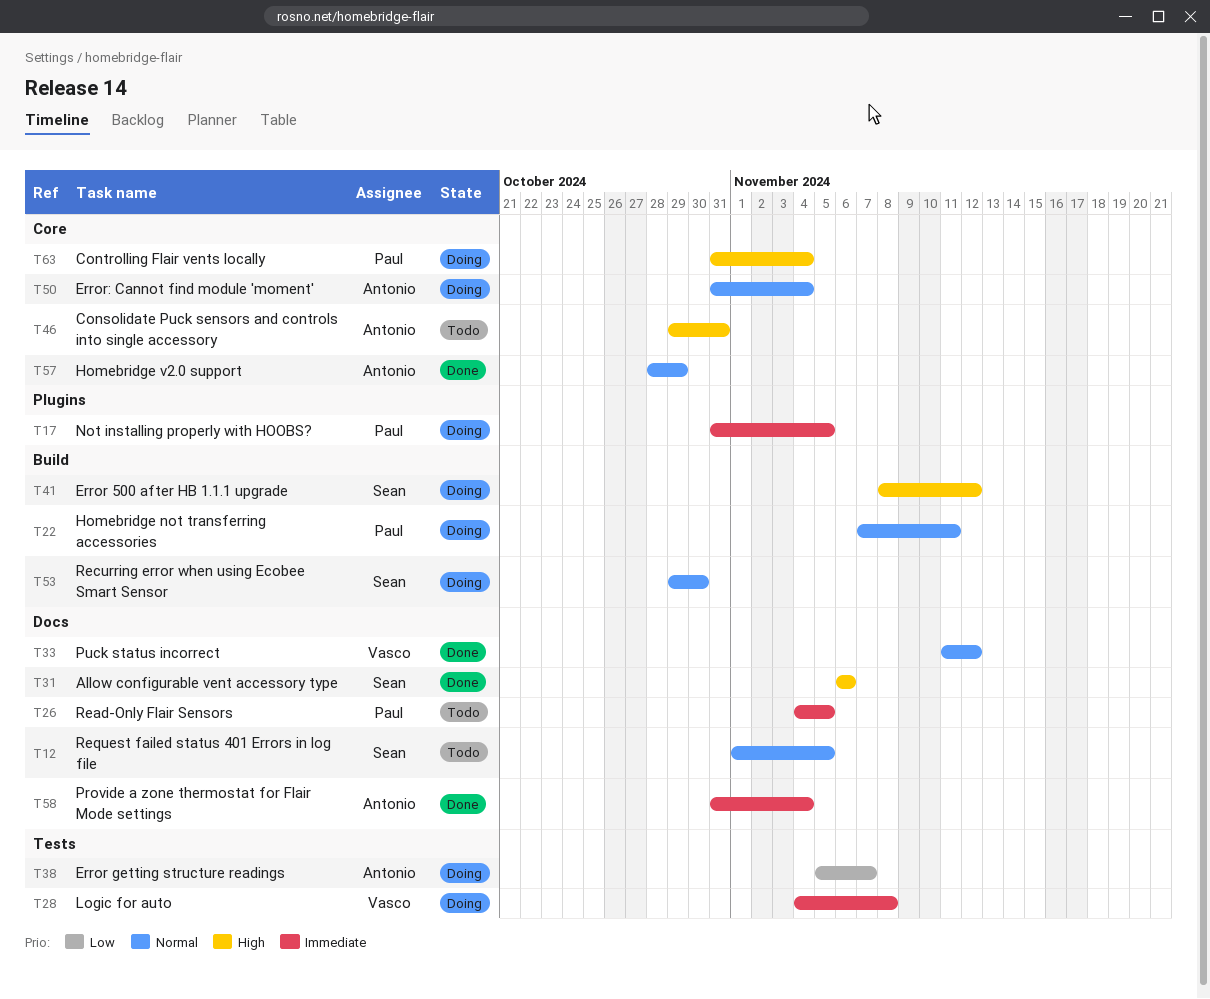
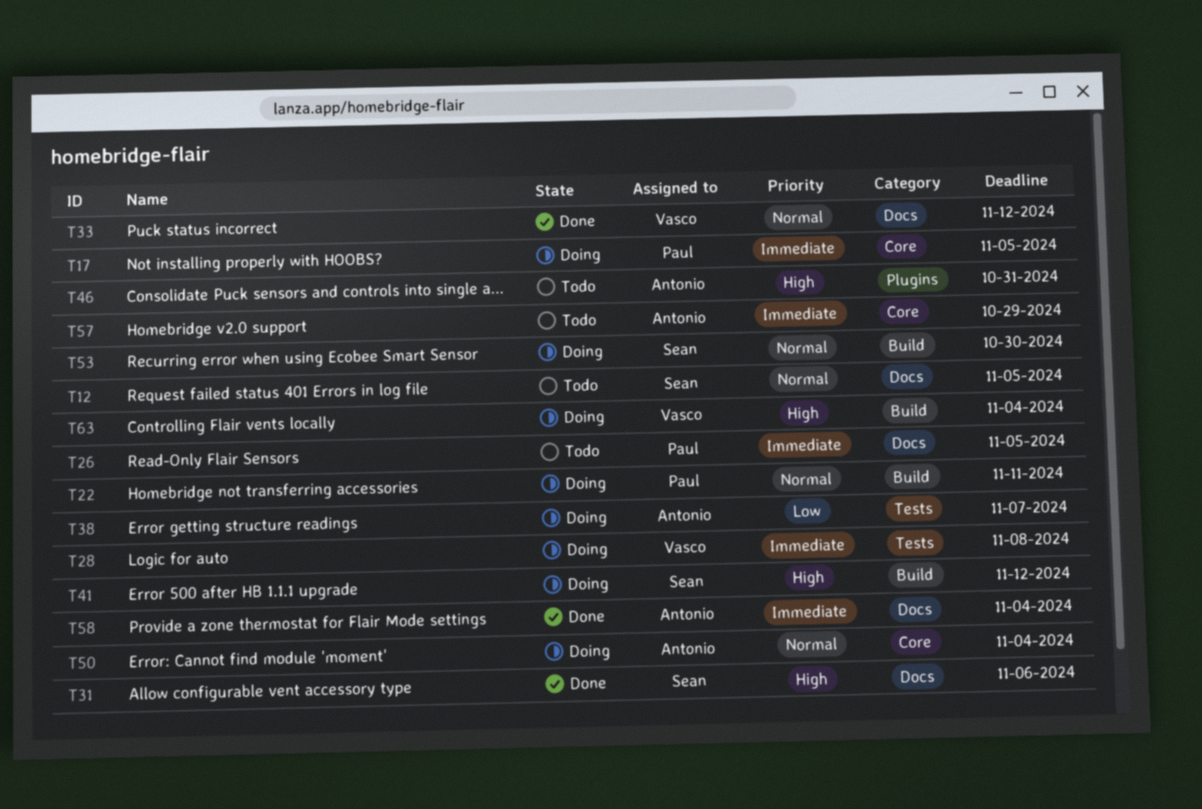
T17, label: Plugins -> Core
T46, label: Core -> Plugins
T57, status: Done -> Todo
T57, priority: Normal -> Immediate
T63, owner: Paul -> Vasco
T63, label: Core -> Build

